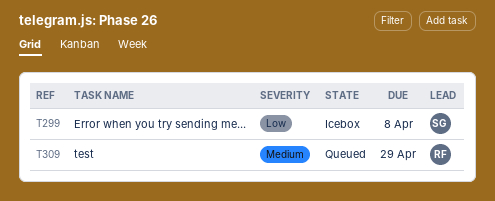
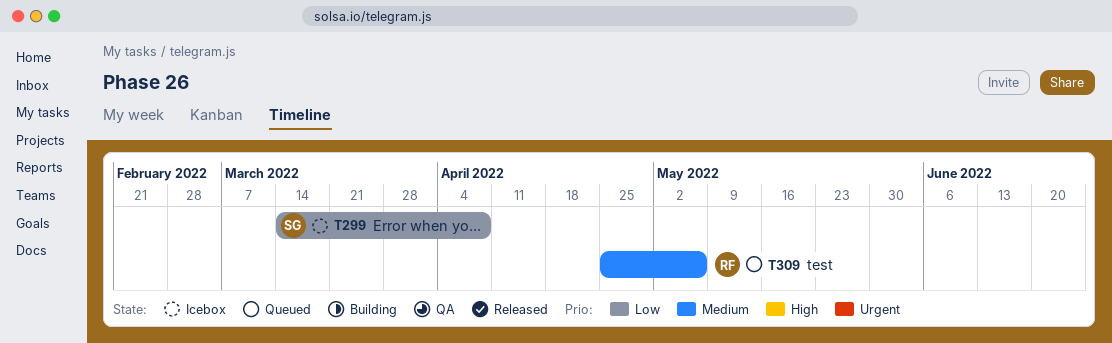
T309, due: Apr 29 -> May 6

